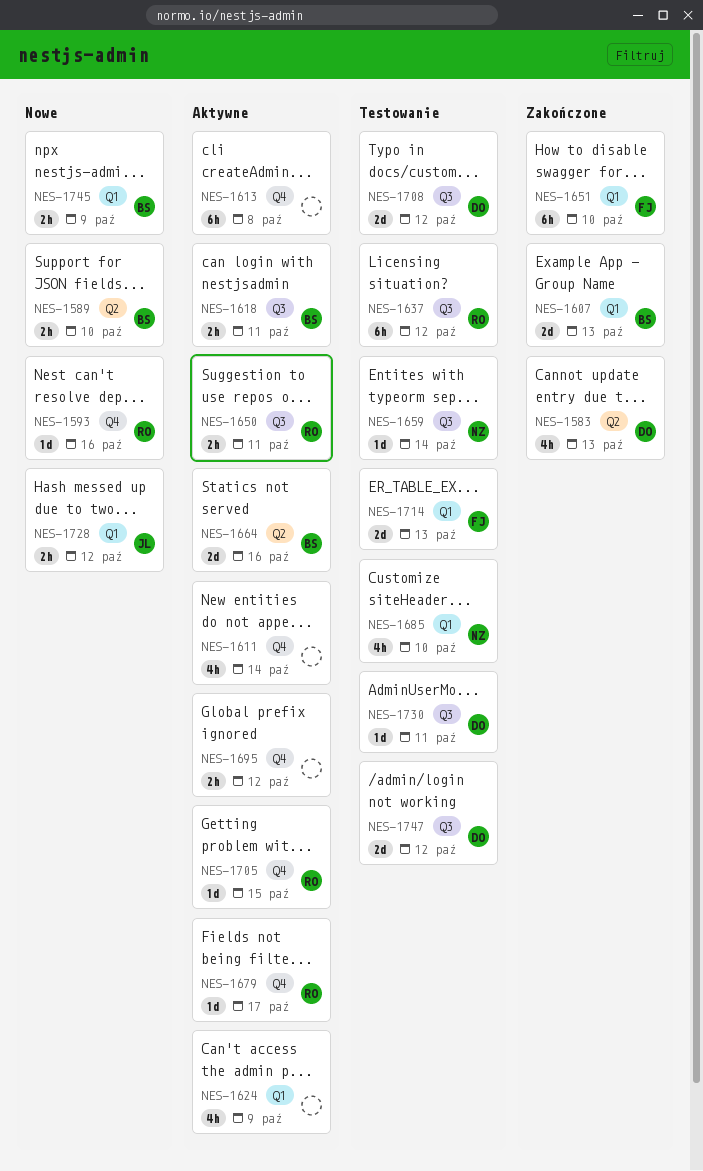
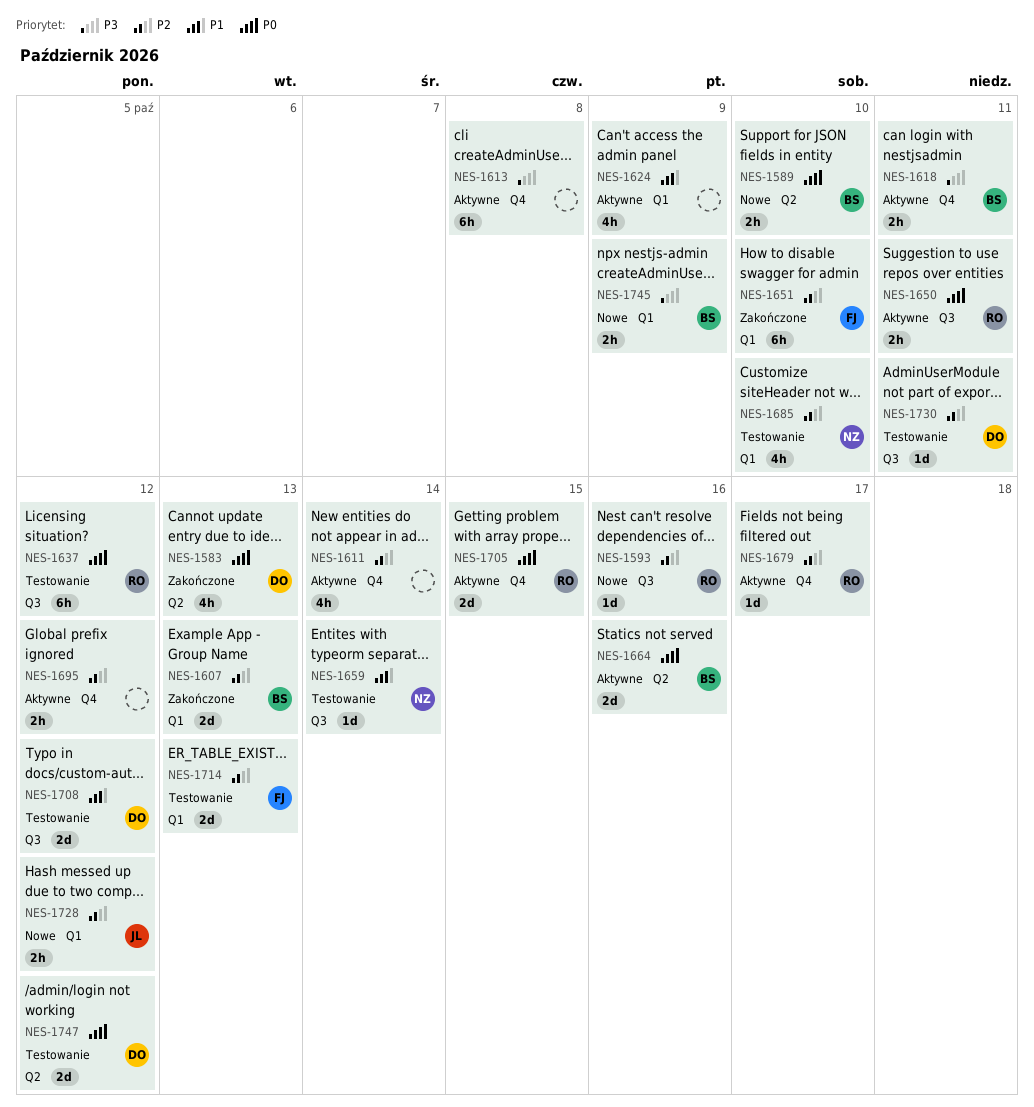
NES-1593, label: Q4 -> Q3
NES-1618, label: Q3 -> Q4
NES-1705, estimate: 1d -> 2d
NES-1747, label: Q3 -> Q2

